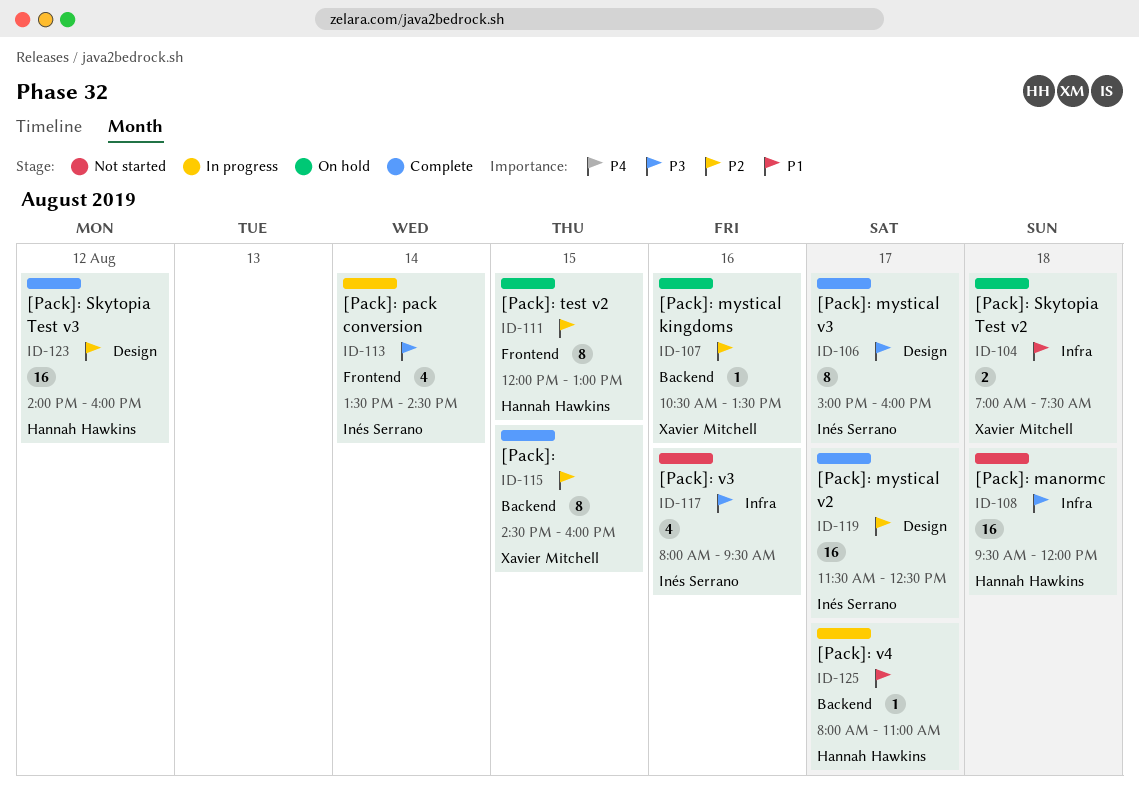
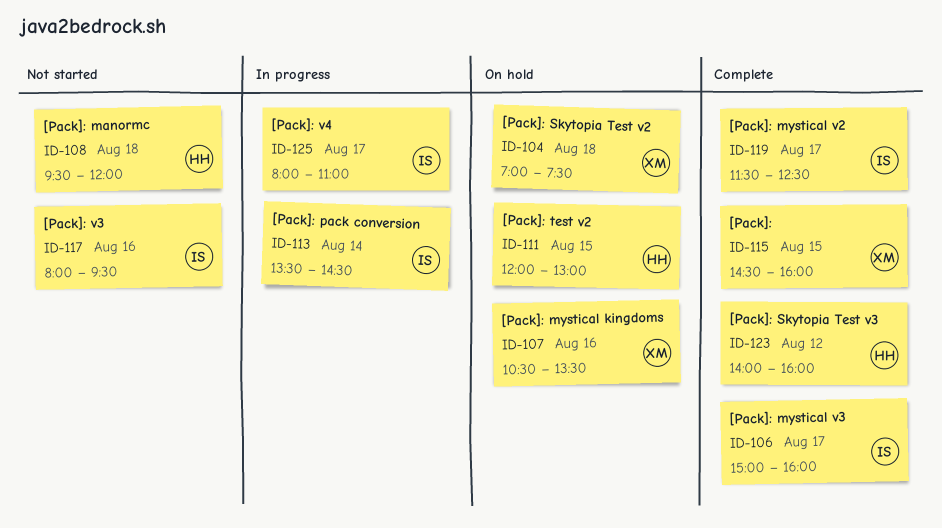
ID-125, owner: Hannah Hawkins -> Inés Serrano

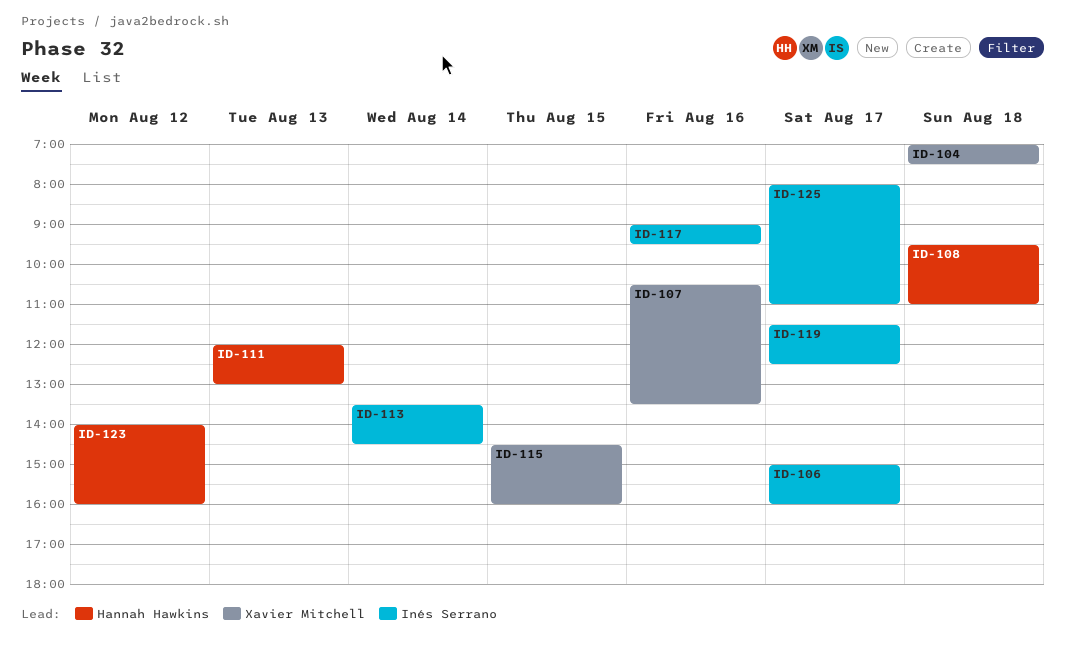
ID-108, ends: 12:00 -> 11:00
ID-111, day: Aug 15 -> Aug 13
ID-117, begins: 08:00 -> 09:00

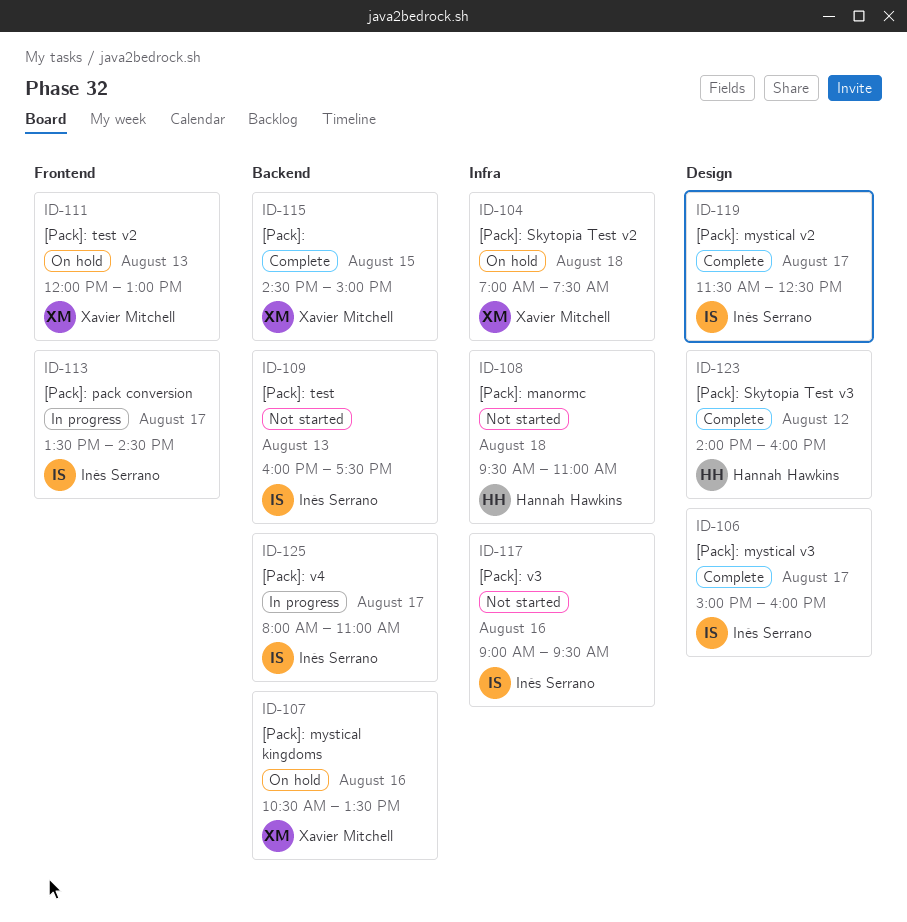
ID-109: none -> present
ID-111, owner: Hannah Hawkins -> Xavier Mitchell
ID-113, day: Aug 14 -> Aug 17
ID-115, ends: 16:00 -> 15:00

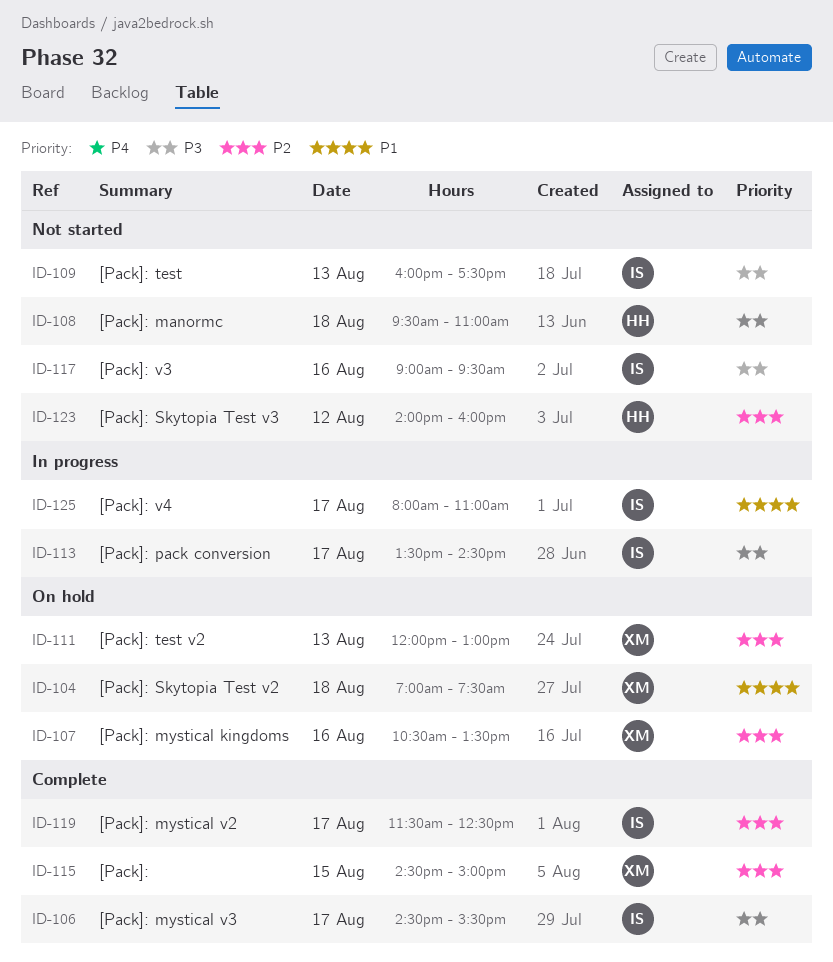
ID-106, begins: 15:00 -> 14:30
ID-106, ends: 16:00 -> 15:30
ID-123, status: Complete -> Not started

